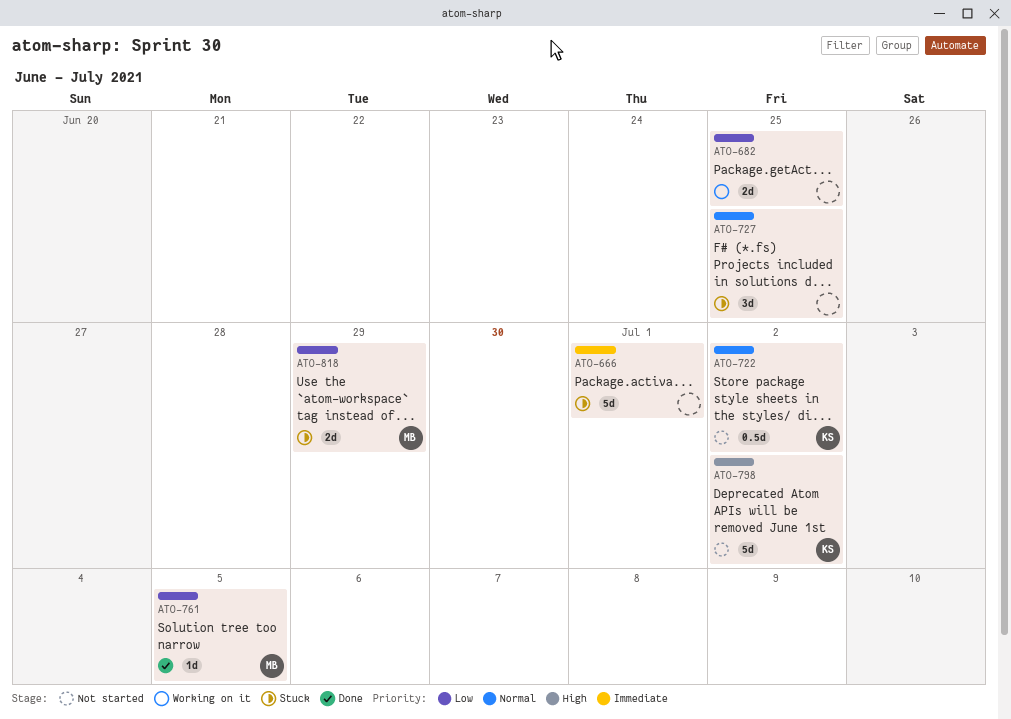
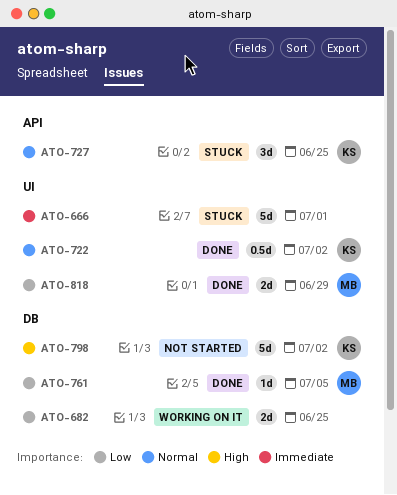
ATO-722, status: Not started -> Done
ATO-727, owner: none -> KS
ATO-818, status: Stuck -> Done

